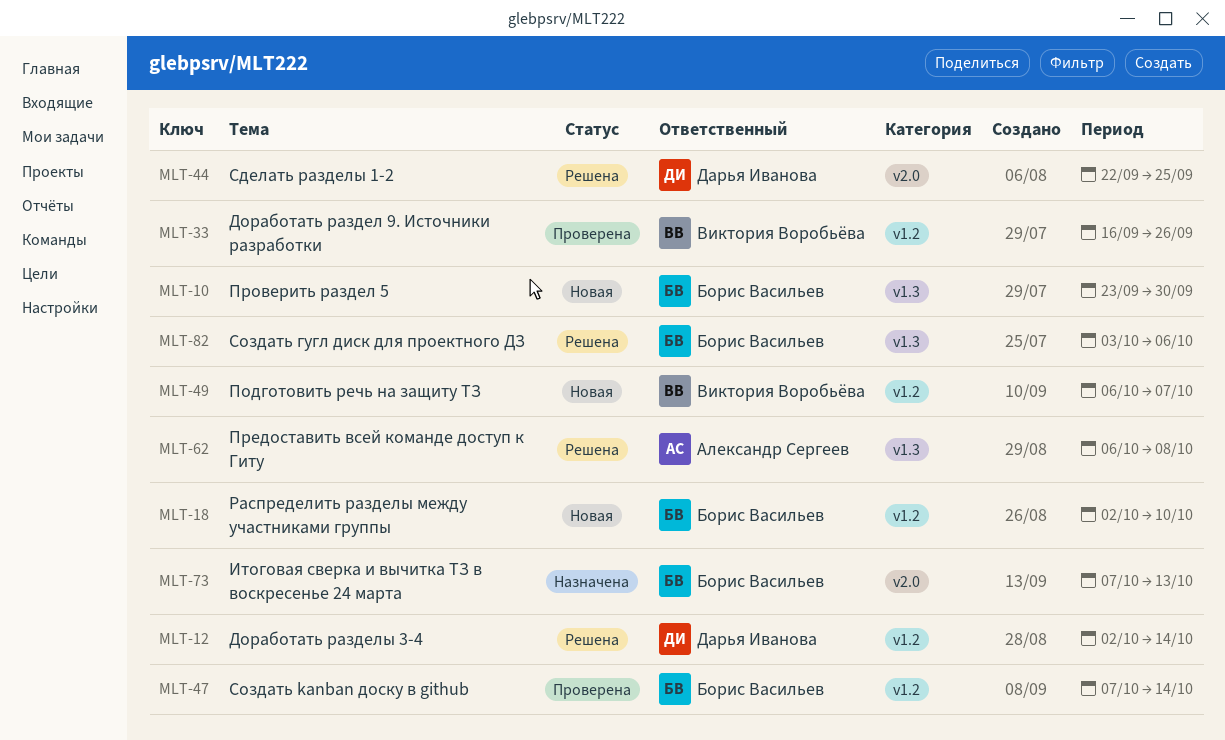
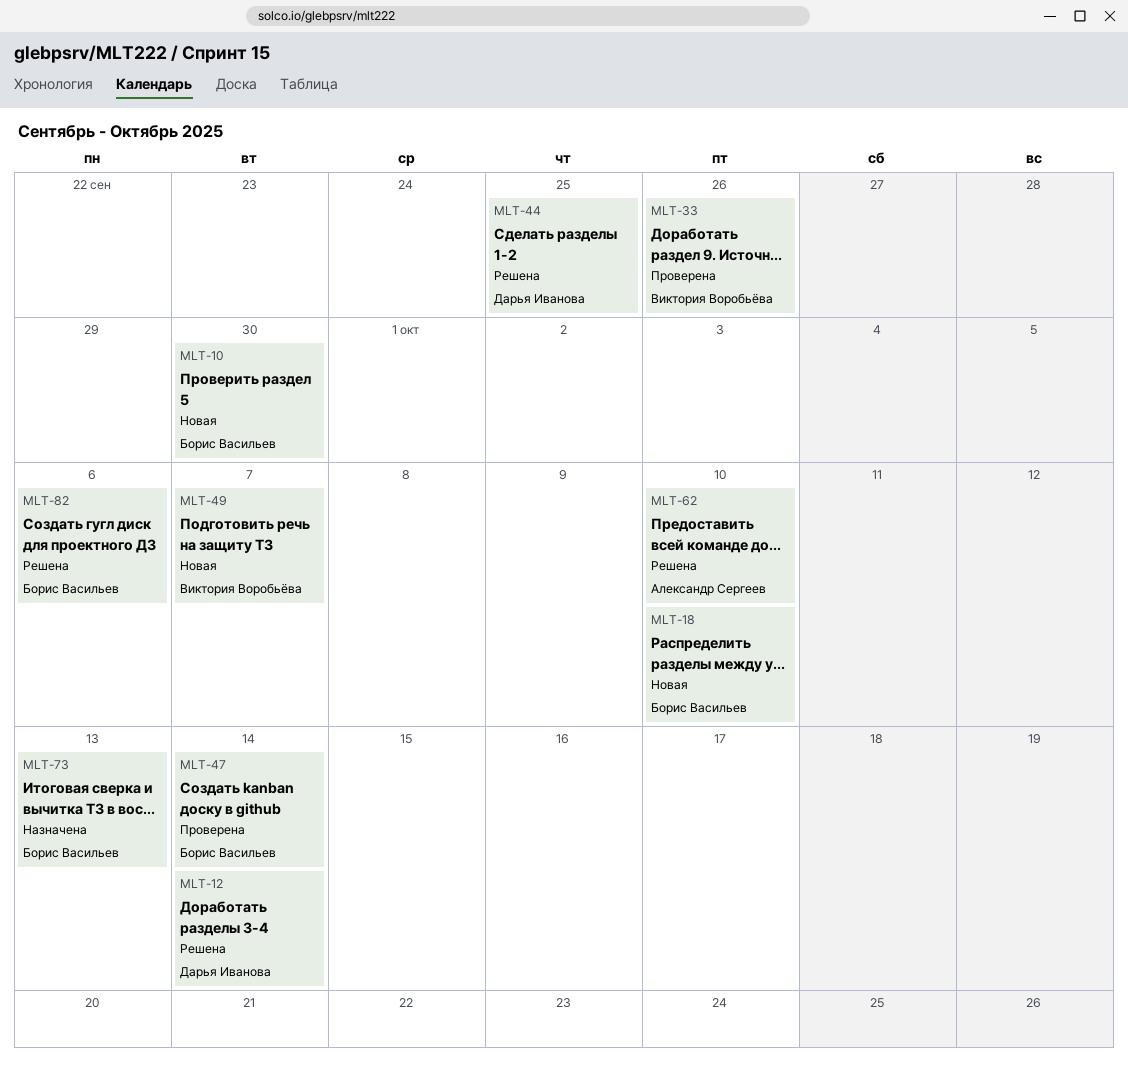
MLT-62, due: Oct 8 -> Oct 10

